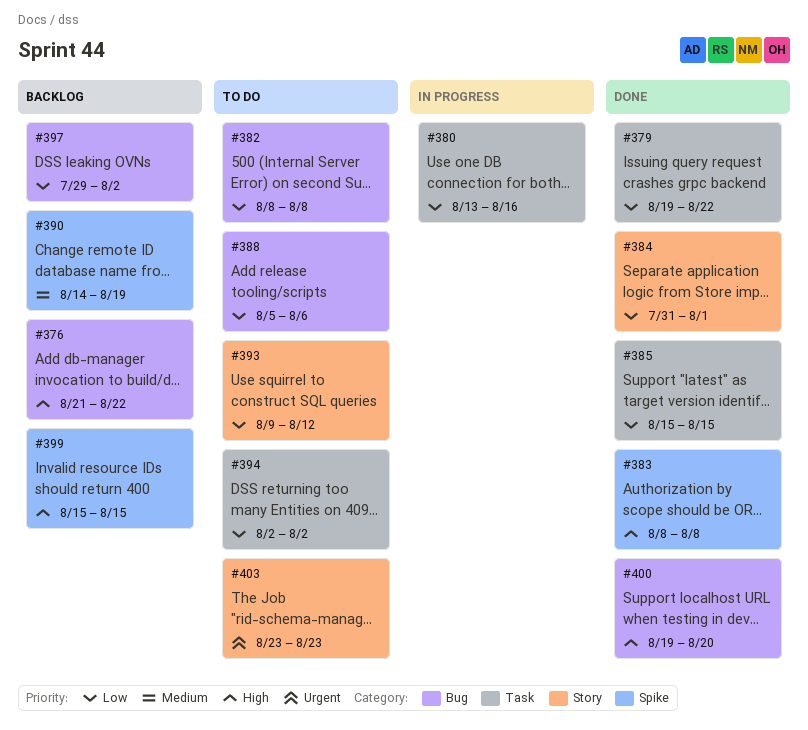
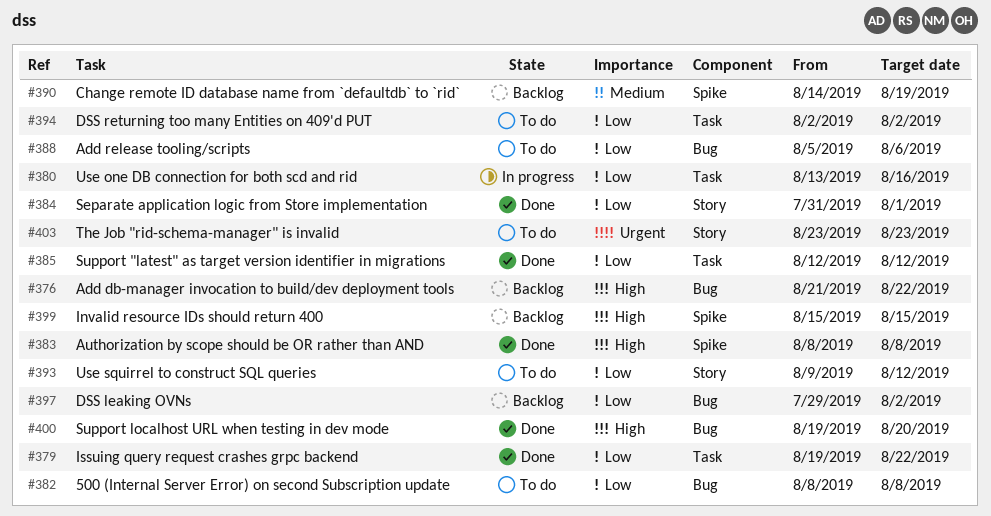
#385, start: Aug 15 -> Aug 12
#385, due: Aug 15 -> Aug 12

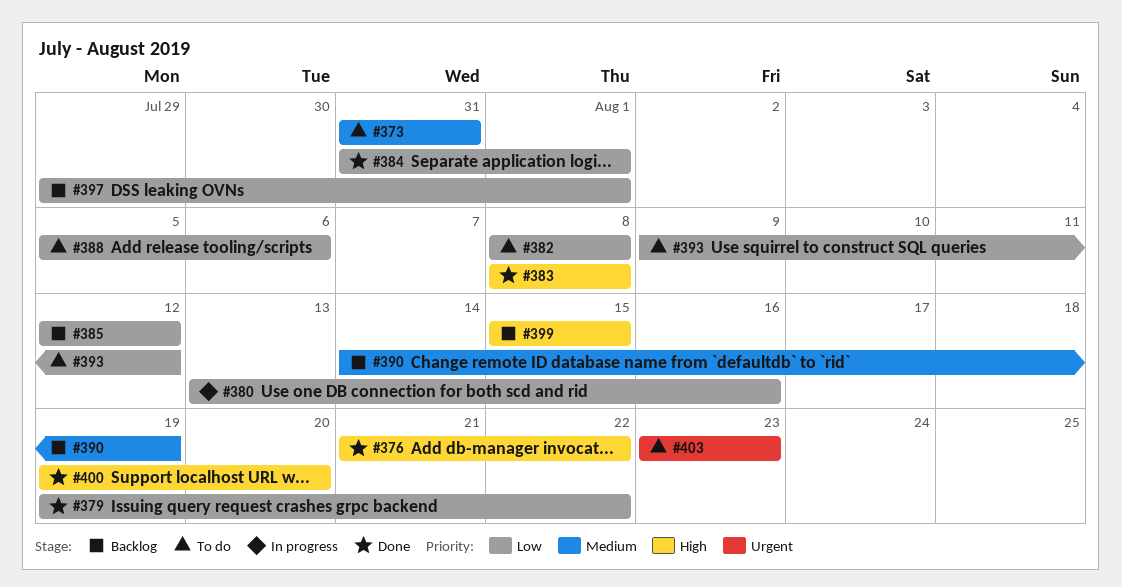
#373: none -> present
#376, status: Backlog -> Done
#385, status: Done -> Backlog
#394: present -> none
#397, due: Aug 2 -> Aug 1

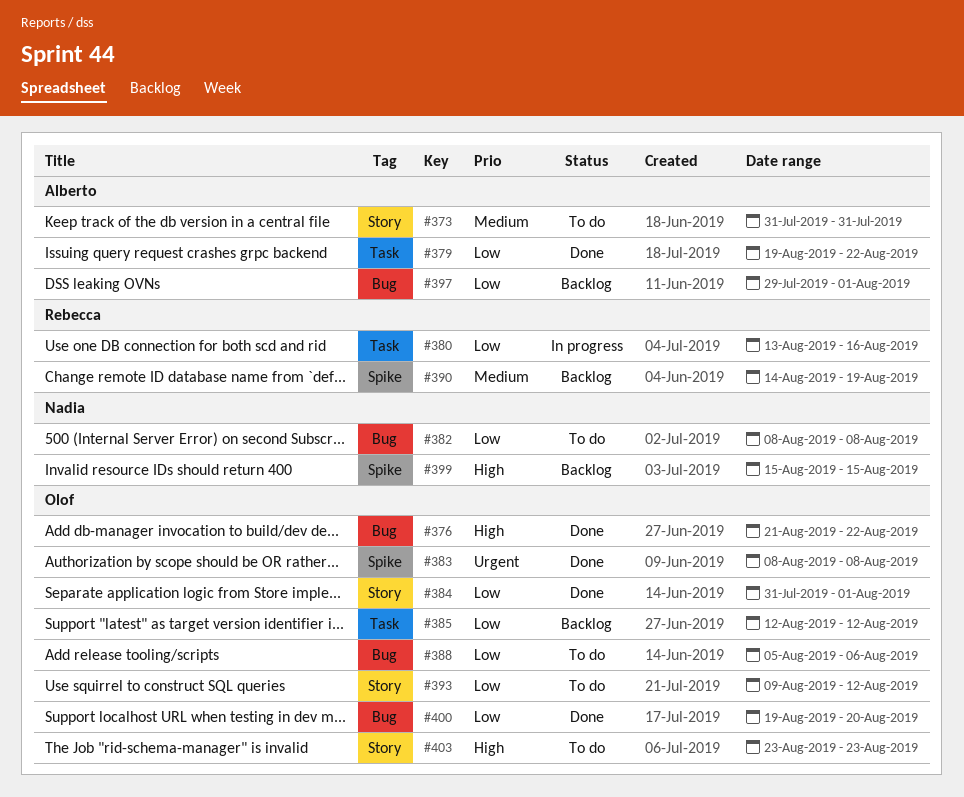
#383, priority: High -> Urgent
#400, priority: High -> Low
#403, priority: Urgent -> High

